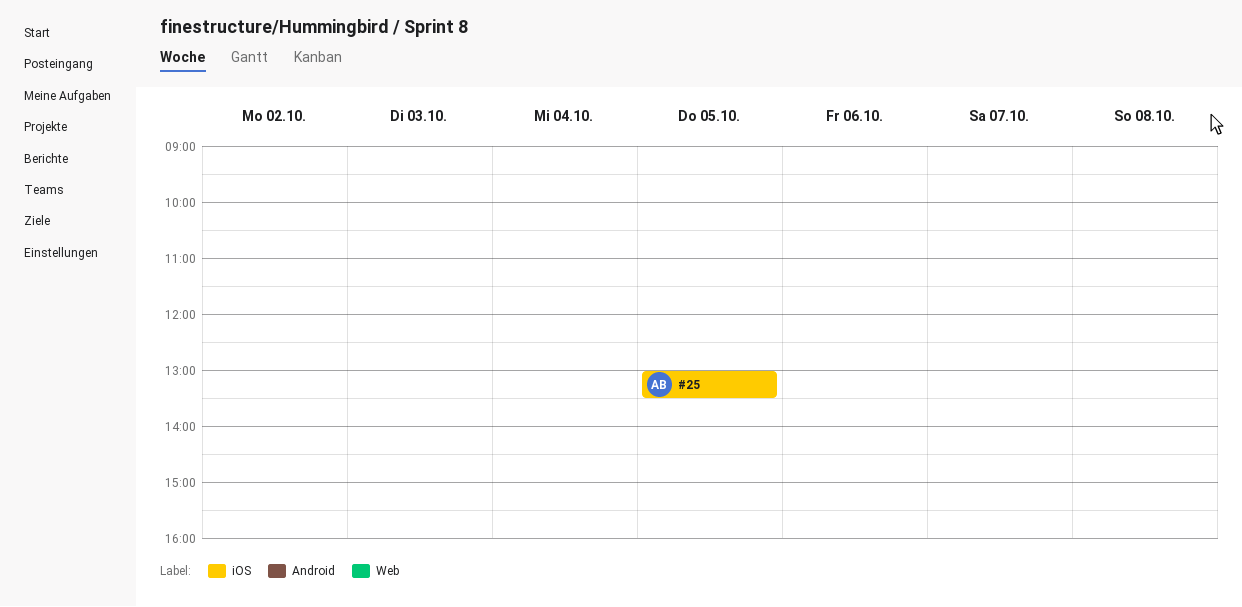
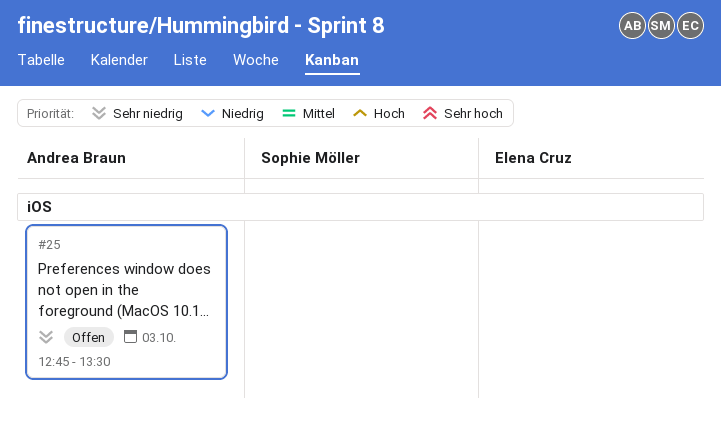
#25, day: Oct 5 -> Oct 3
#25, begins: 13:00 -> 12:45

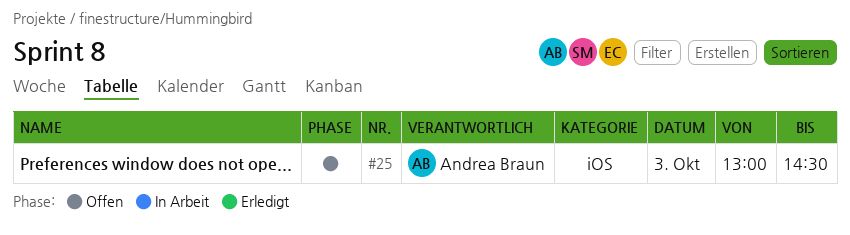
#25, begins: 12:45 -> 13:00
#25, ends: 13:30 -> 14:30

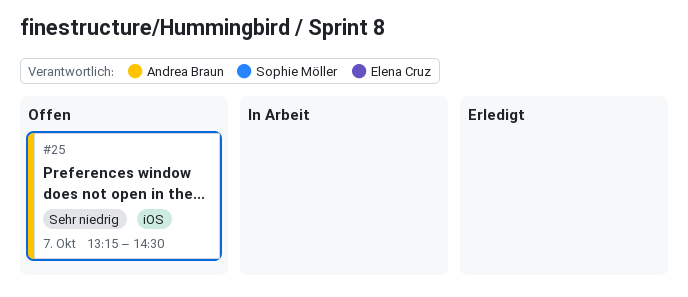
#25, day: Oct 3 -> Oct 7
#25, begins: 13:00 -> 13:15

